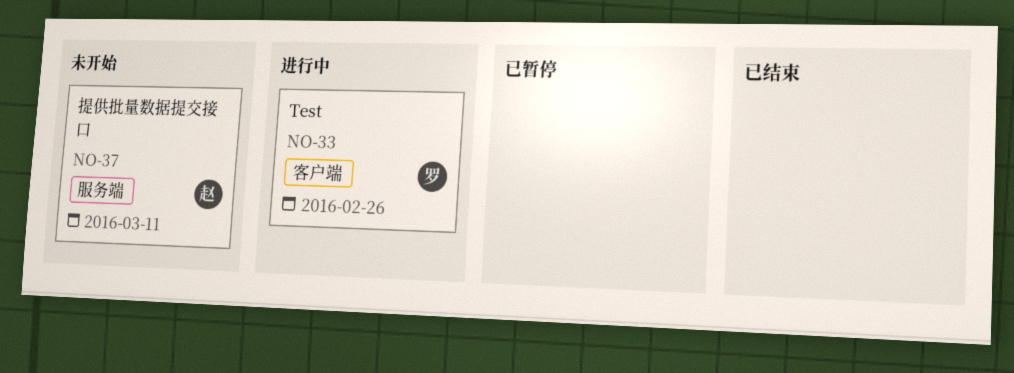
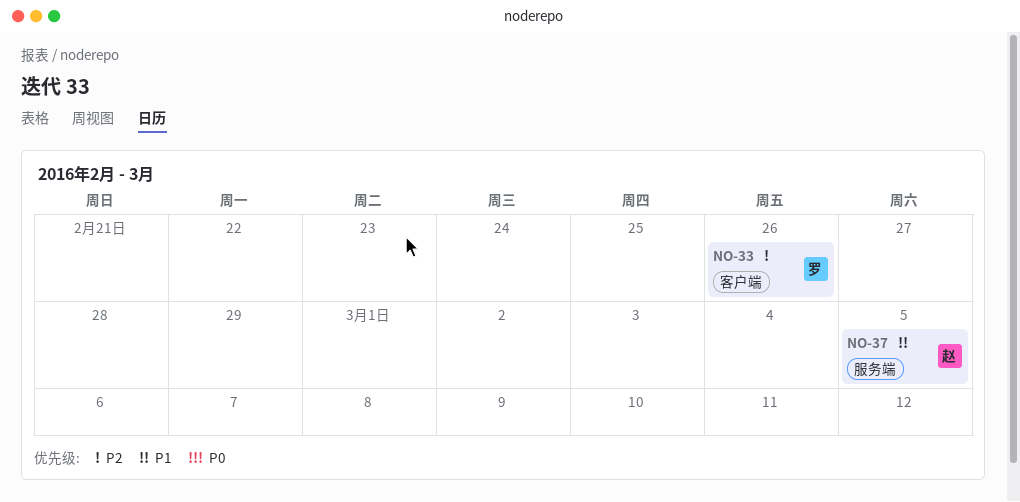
NO-37, due: Mar 11 -> Mar 5

